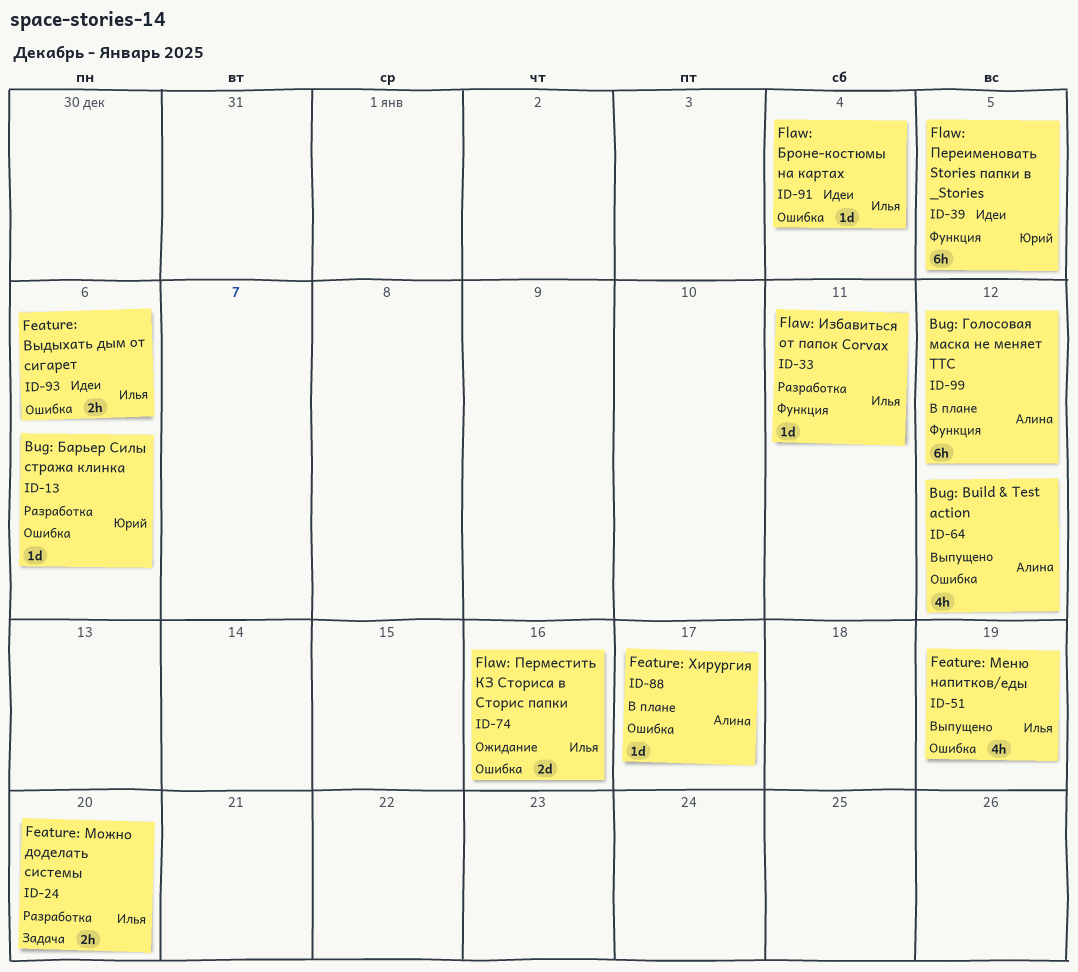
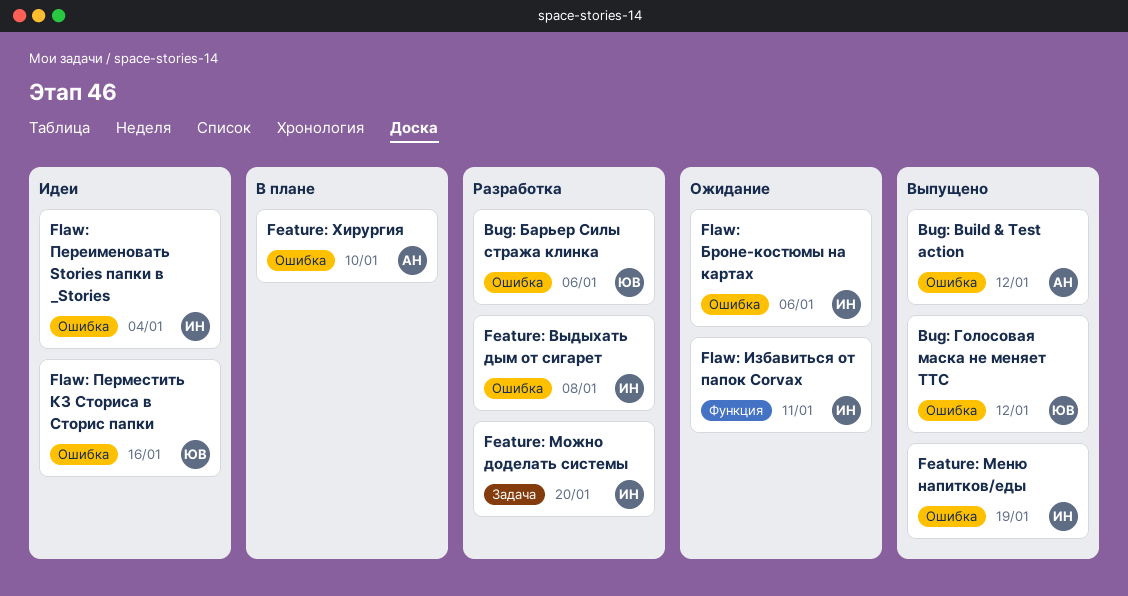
Bug: Голосовая маска не меняет ТТС, status: В плане -> Выпущено
Bug: Голосовая маска не меняет ТТС, owner: Алина -> Юрий
Bug: Голосовая маска не меняет ТТС, label: Функция -> Ошибка
Feature: Выдыхать дым от сигарет, status: Идеи -> Разработка
Feature: Выдыхать дым от сигарет, due: Jan 6 -> Jan 8
Feature: Хирургия, due: Jan 17 -> Jan 10
Flaw: Броне-костюмы на картах, status: Идеи -> Ожидание
Flaw: Броне-костюмы на картах, due: Jan 4 -> Jan 6
Flaw: Избавиться от папок Corvax, status: Разработка -> Ожидание
Flaw: Переименовать Stories папки в _Stories, owner: Юрий -> Илья
Flaw: Переименовать Stories папки в _Stories, label: Функция -> Ошибка
Flaw: Переименовать Stories папки в _Stories, due: Jan 5 -> Jan 4
Flaw: Перместить КЗ Сториса в Сторис папки, status: Ожидание -> Идеи
Flaw: Перместить КЗ Сториса в Сторис папки, owner: Илья -> Юрий

